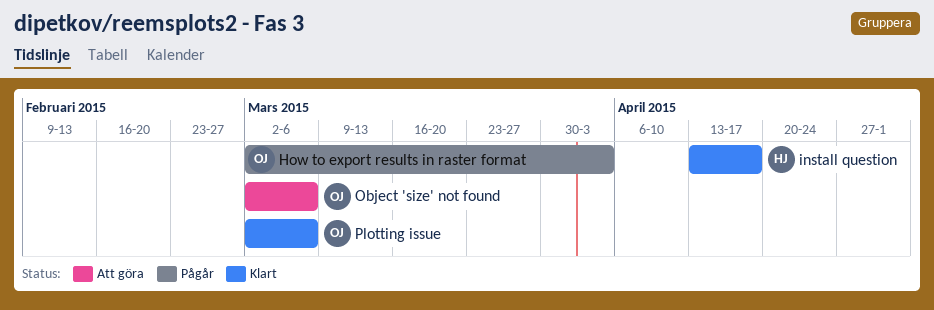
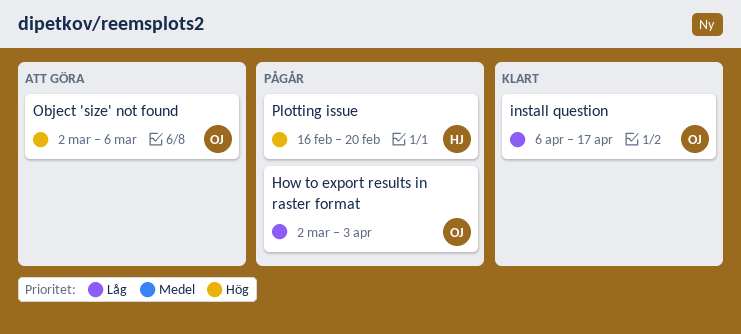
install question, owner: HJ -> OJ
install question, start: Apr 13 -> Apr 6
Plotting issue, status: Klart -> Pågår
Plotting issue, owner: OJ -> HJ
Plotting issue, start: Mar 2 -> Feb 16
Plotting issue, due: Mar 6 -> Feb 20

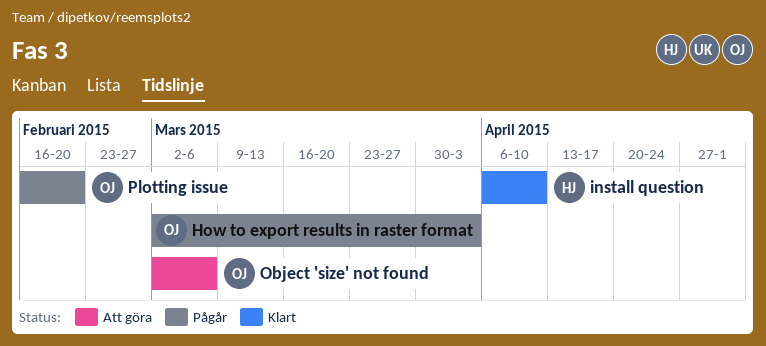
install question, owner: OJ -> HJ
install question, due: Apr 17 -> Apr 10
Plotting issue, owner: HJ -> OJ

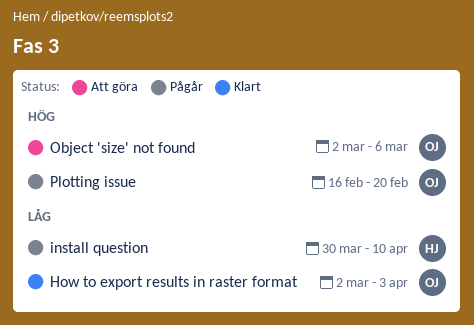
How to export results in raster format, status: Pågår -> Klart
install question, status: Klart -> Pågår
install question, start: Apr 6 -> Mar 30

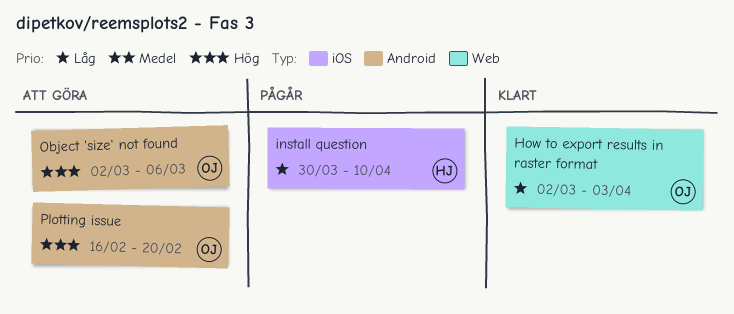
Plotting issue, status: Pågår -> Att göra

